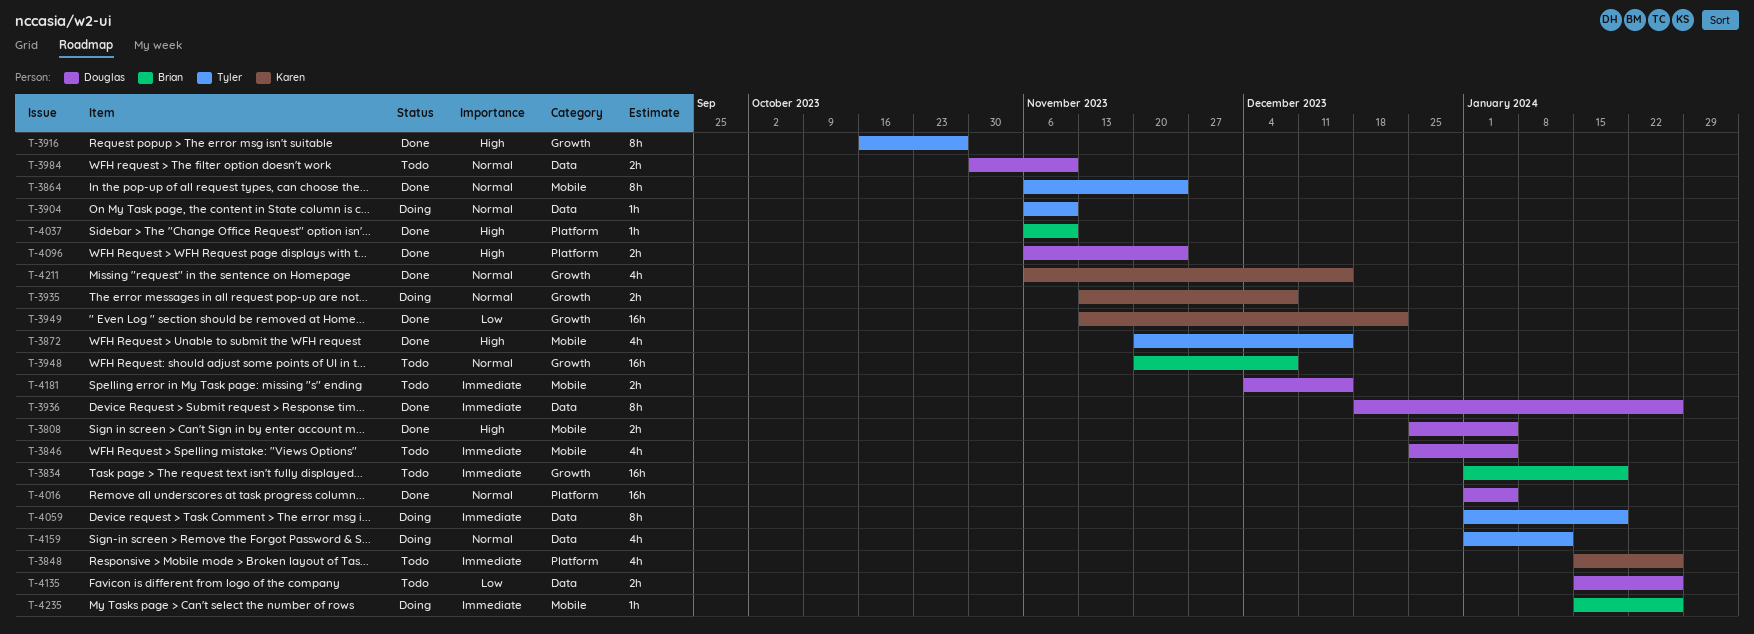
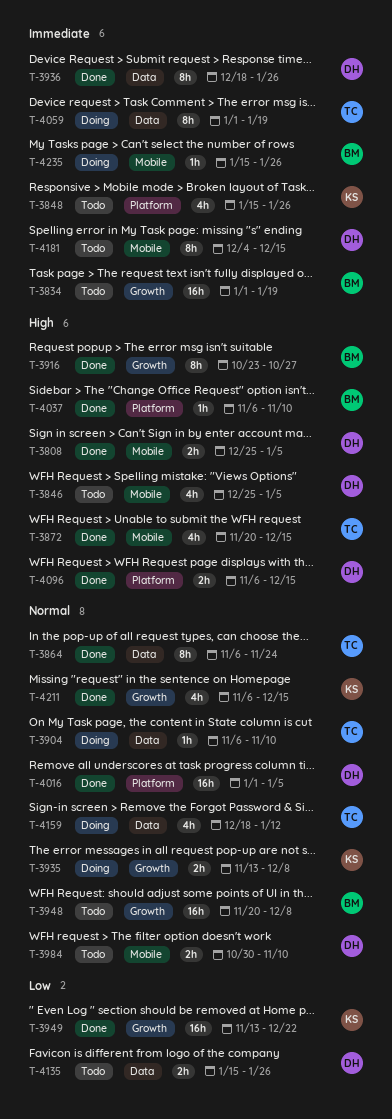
T-3846, priority: Immediate -> High
T-3864, label: Mobile -> Data
T-3916, owner: Tyler -> Brian
T-3916, start: Oct 16 -> Oct 23
T-3984, label: Data -> Mobile
T-4096, due: Nov 24 -> Dec 15
T-4159, start: Jan 1 -> Dec 18
T-4181, estimate: 2h -> 8h

